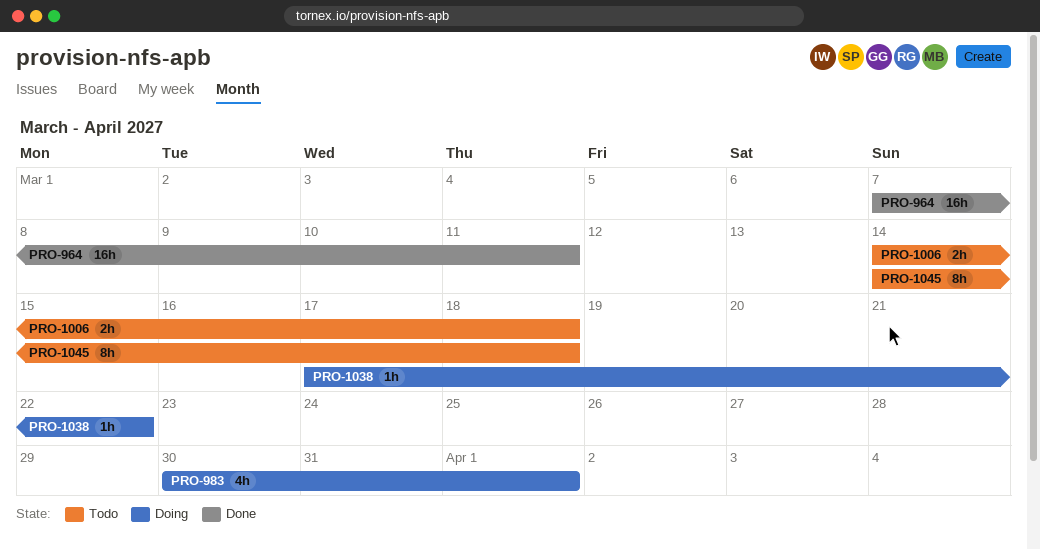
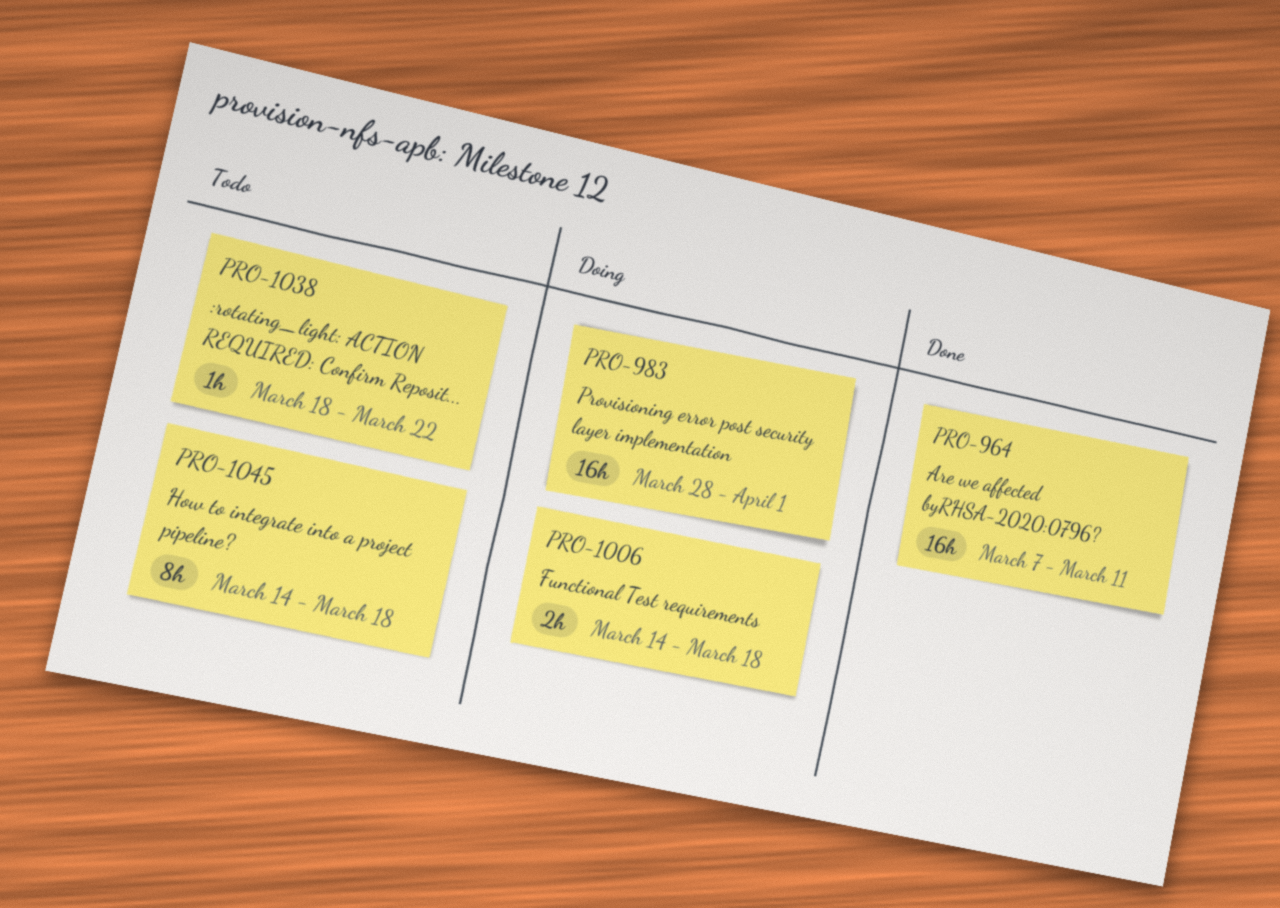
PRO-983, estimate: 4h -> 16h
PRO-983, start: Mar 30 -> Mar 28
PRO-1006, status: Todo -> Doing
PRO-1038, status: Doing -> Todo
PRO-1038, start: Mar 17 -> Mar 18

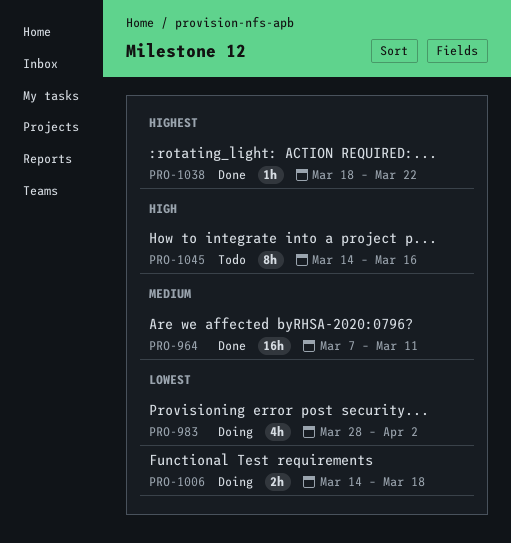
PRO-983, estimate: 16h -> 4h
PRO-983, due: Apr 1 -> Apr 2
PRO-1038, status: Todo -> Done
PRO-1045, due: Mar 18 -> Mar 16

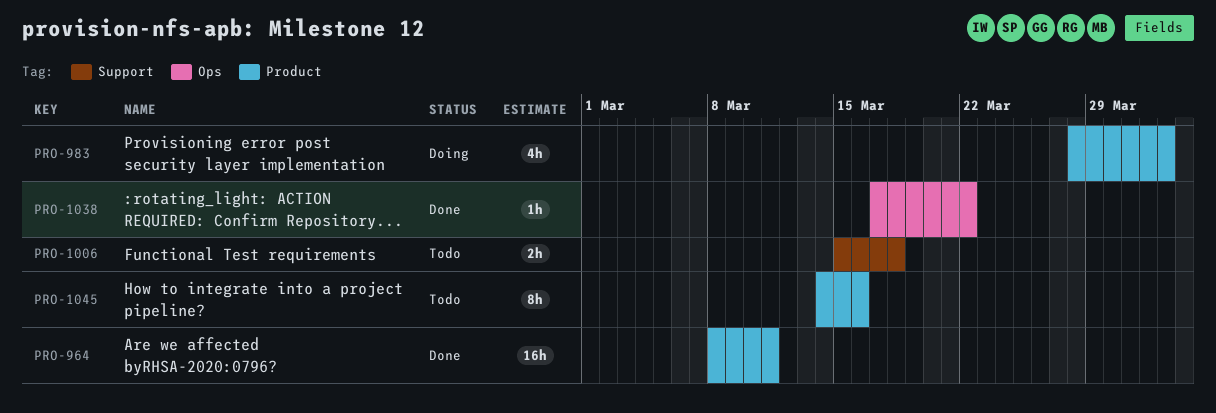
PRO-964, start: Mar 7 -> Mar 8
PRO-1006, status: Doing -> Todo
PRO-1006, start: Mar 14 -> Mar 15
PRO-1038, start: Mar 18 -> Mar 17

